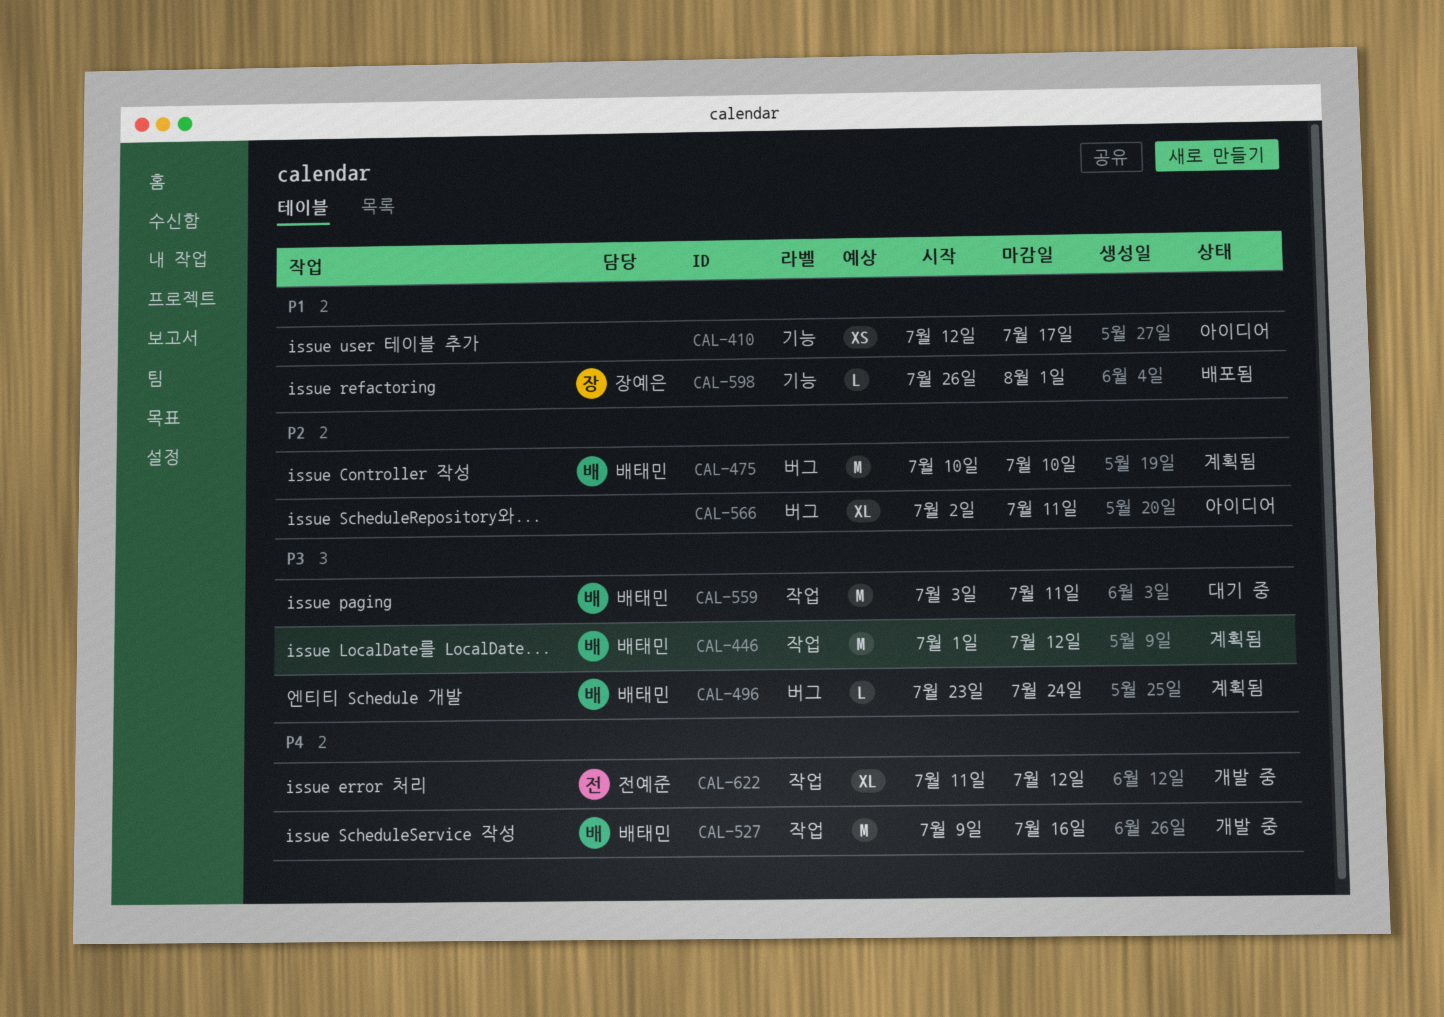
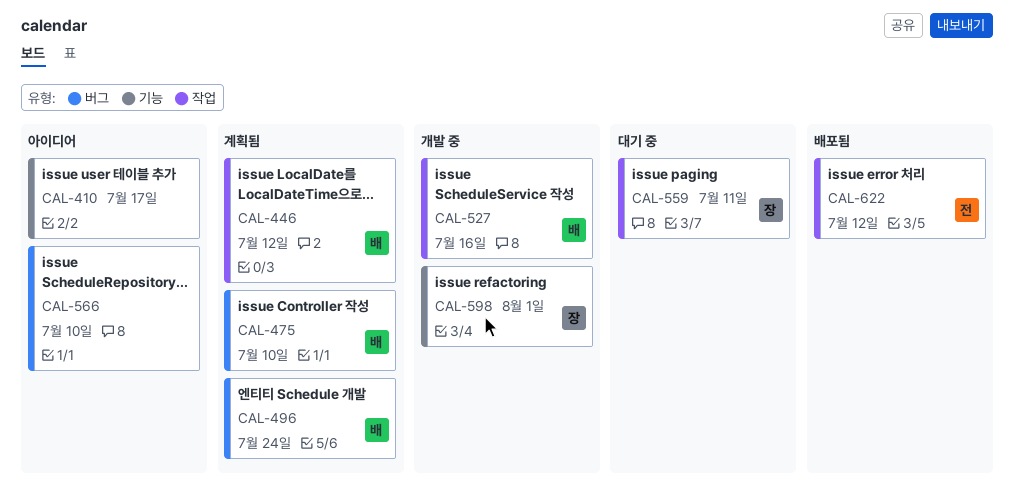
CAL-559, owner: 배태민 -> 장예은
CAL-566, due: Jul 11 -> Jul 10
CAL-598, status: 배포됨 -> 개발 중
CAL-622, status: 개발 중 -> 배포됨

